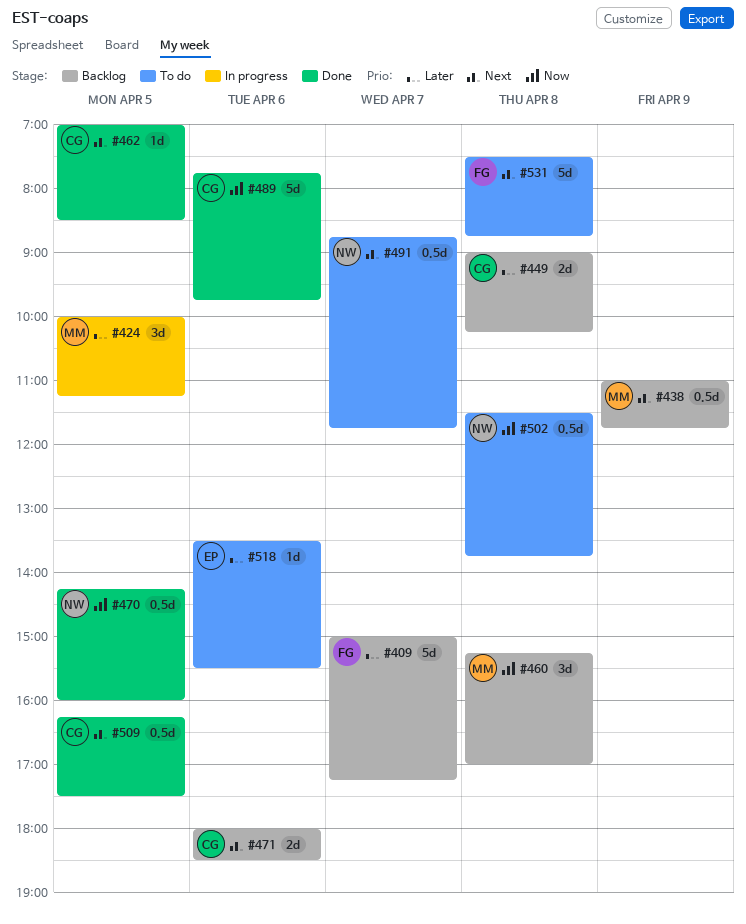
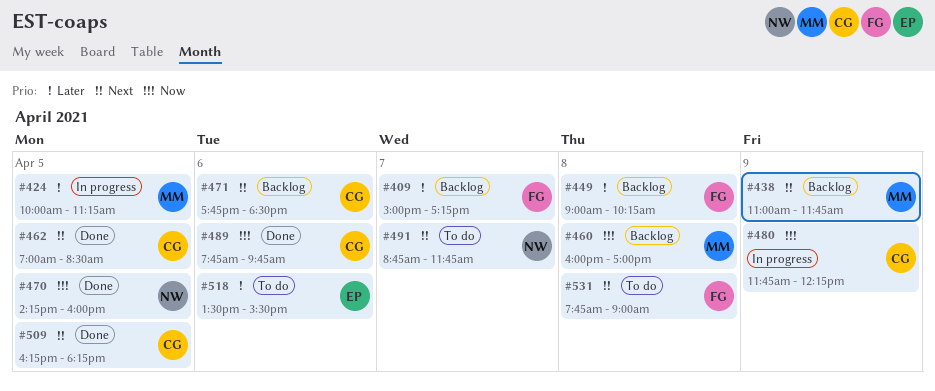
#449, owner: CG -> FG
#460, begins: 15:15 -> 16:00
#471, begins: 18:00 -> 17:45
#480: none -> present
#502: present -> none
#509, ends: 17:30 -> 18:15
#531, begins: 07:30 -> 07:45
#531, ends: 08:45 -> 09:00

